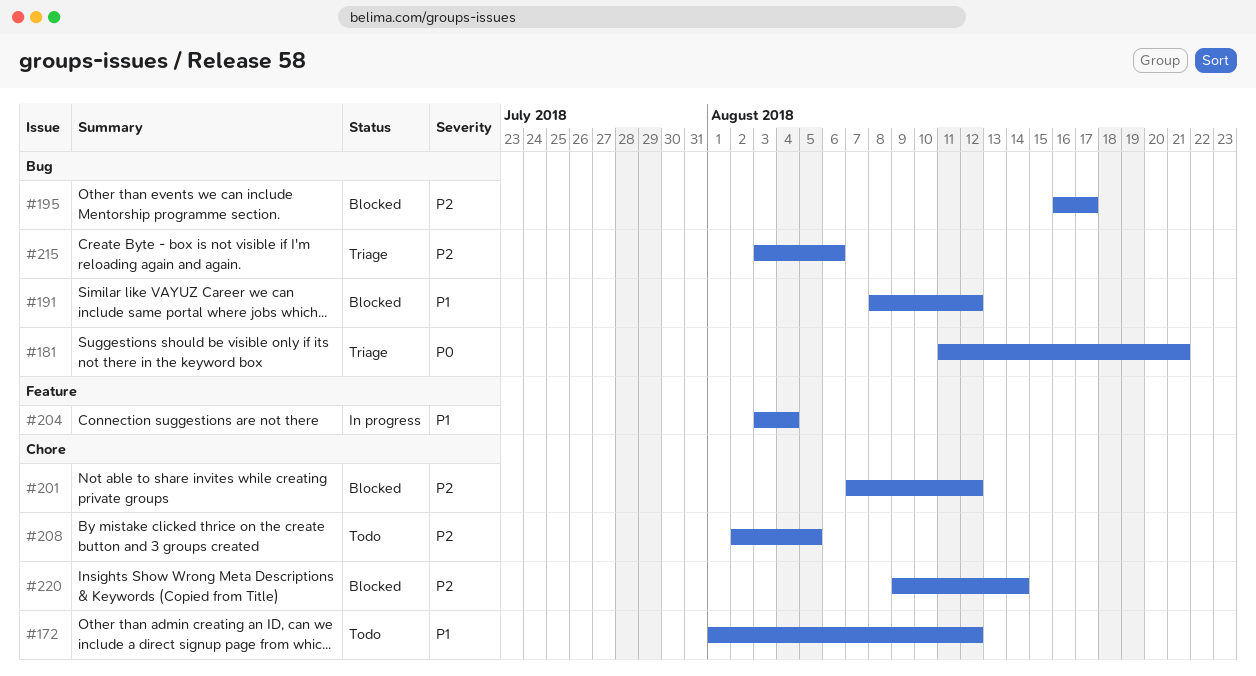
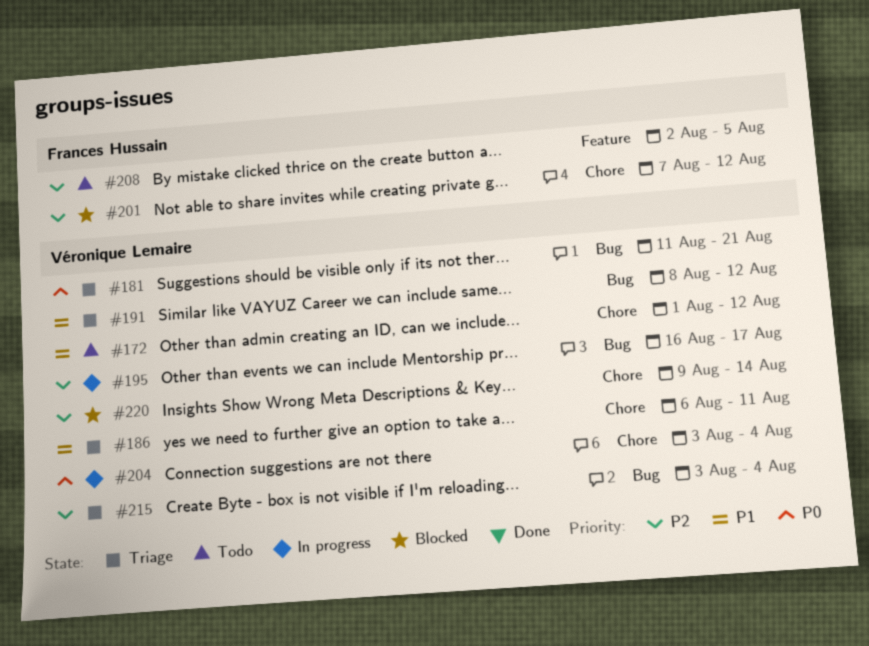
#186: none -> present
#191, status: Blocked -> Triage
#195, status: Blocked -> In progress
#204, priority: P1 -> P0
#204, label: Feature -> Chore
#208, label: Chore -> Feature
#215, due: Aug 6 -> Aug 4

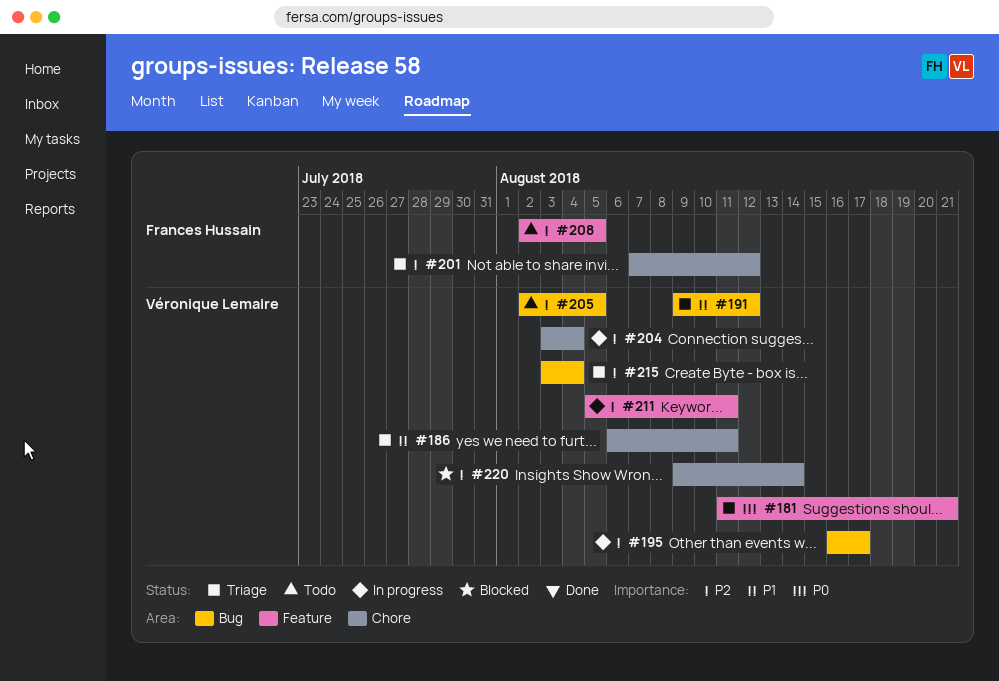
#172: present -> none
#181, label: Bug -> Feature
#191, start: Aug 8 -> Aug 9
#201, status: Blocked -> Triage
#204, priority: P0 -> P2
#205: none -> present
#211: none -> present

